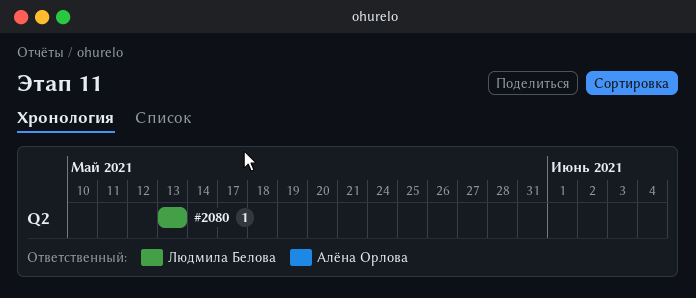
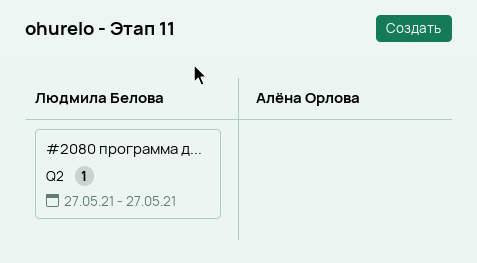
#2080, start: May 13 -> May 27
#2080, due: May 13 -> May 27

